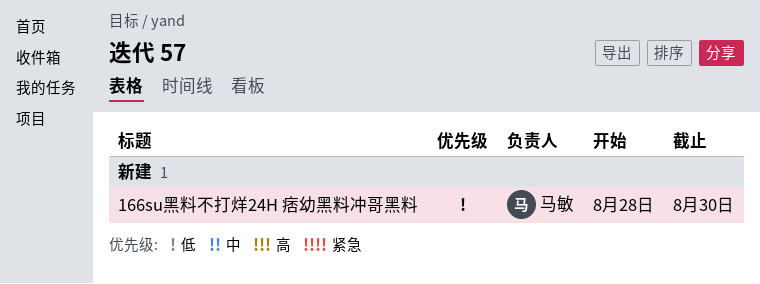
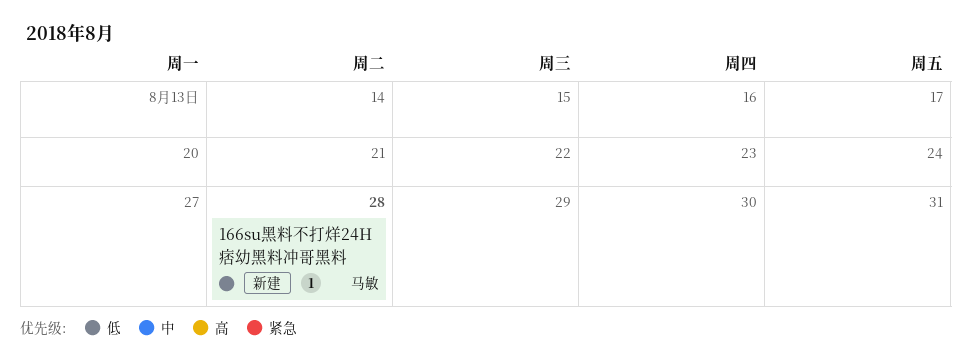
166su黑料不打烊24H 痞幼黑料冲哥黑料, due: Aug 30 -> Aug 28

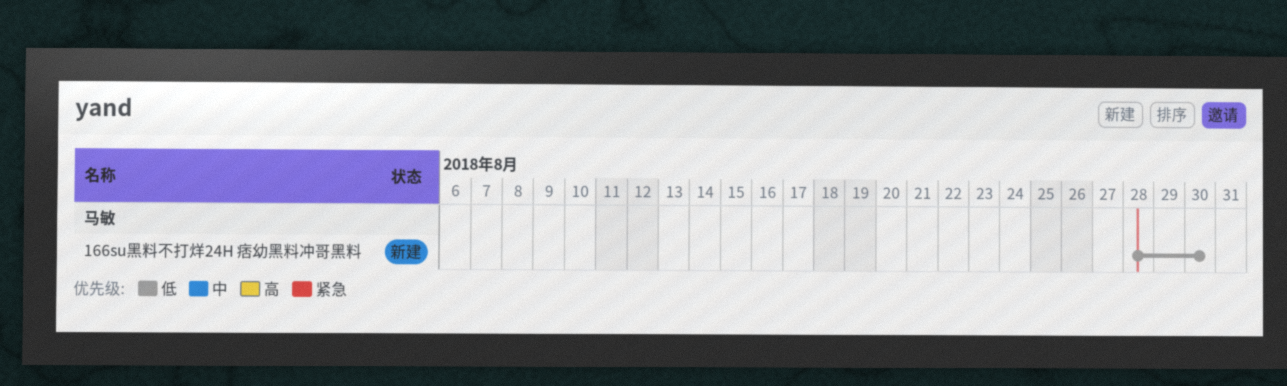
166su黑料不打烊24H 痞幼黑料冲哥黑料, due: Aug 28 -> Aug 30

